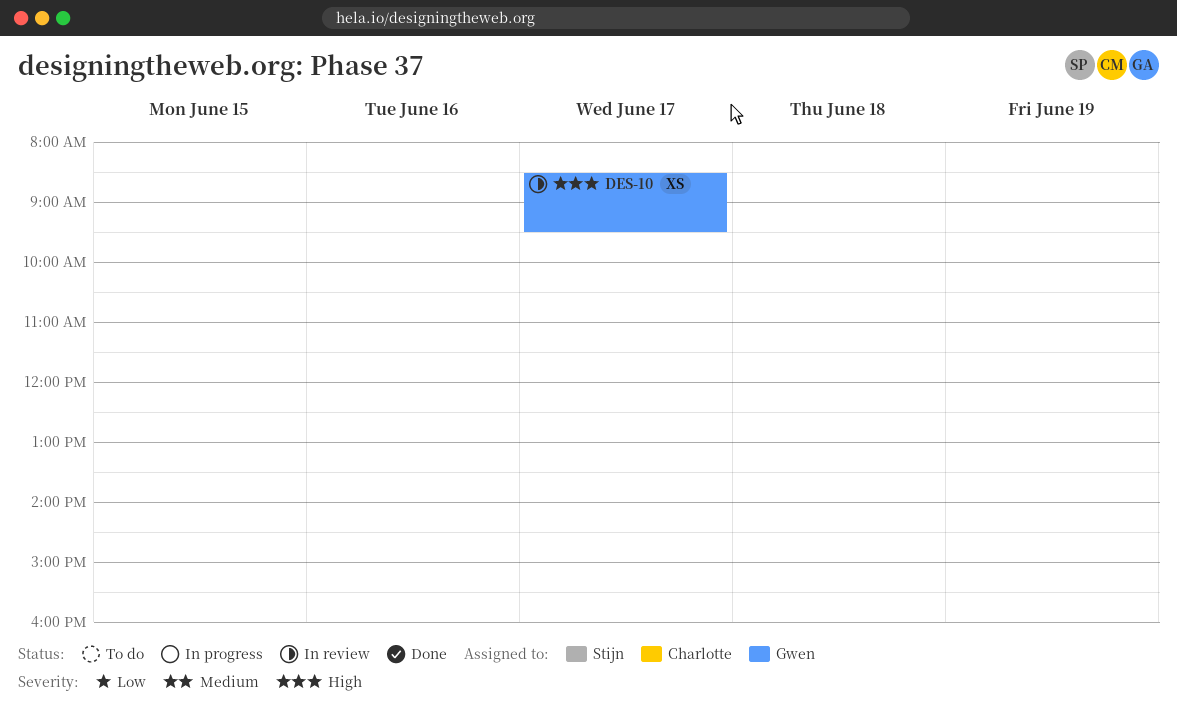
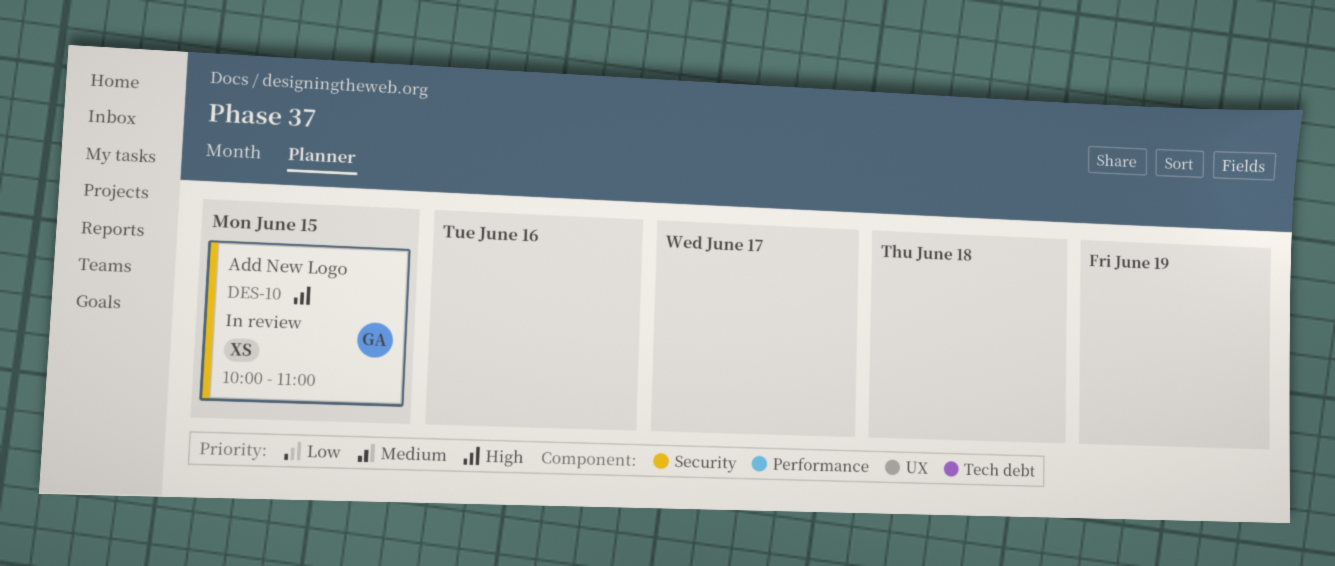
DES-10, day: Jun 17 -> Jun 15
DES-10, begins: 08:30 -> 10:00
DES-10, ends: 09:30 -> 11:00

